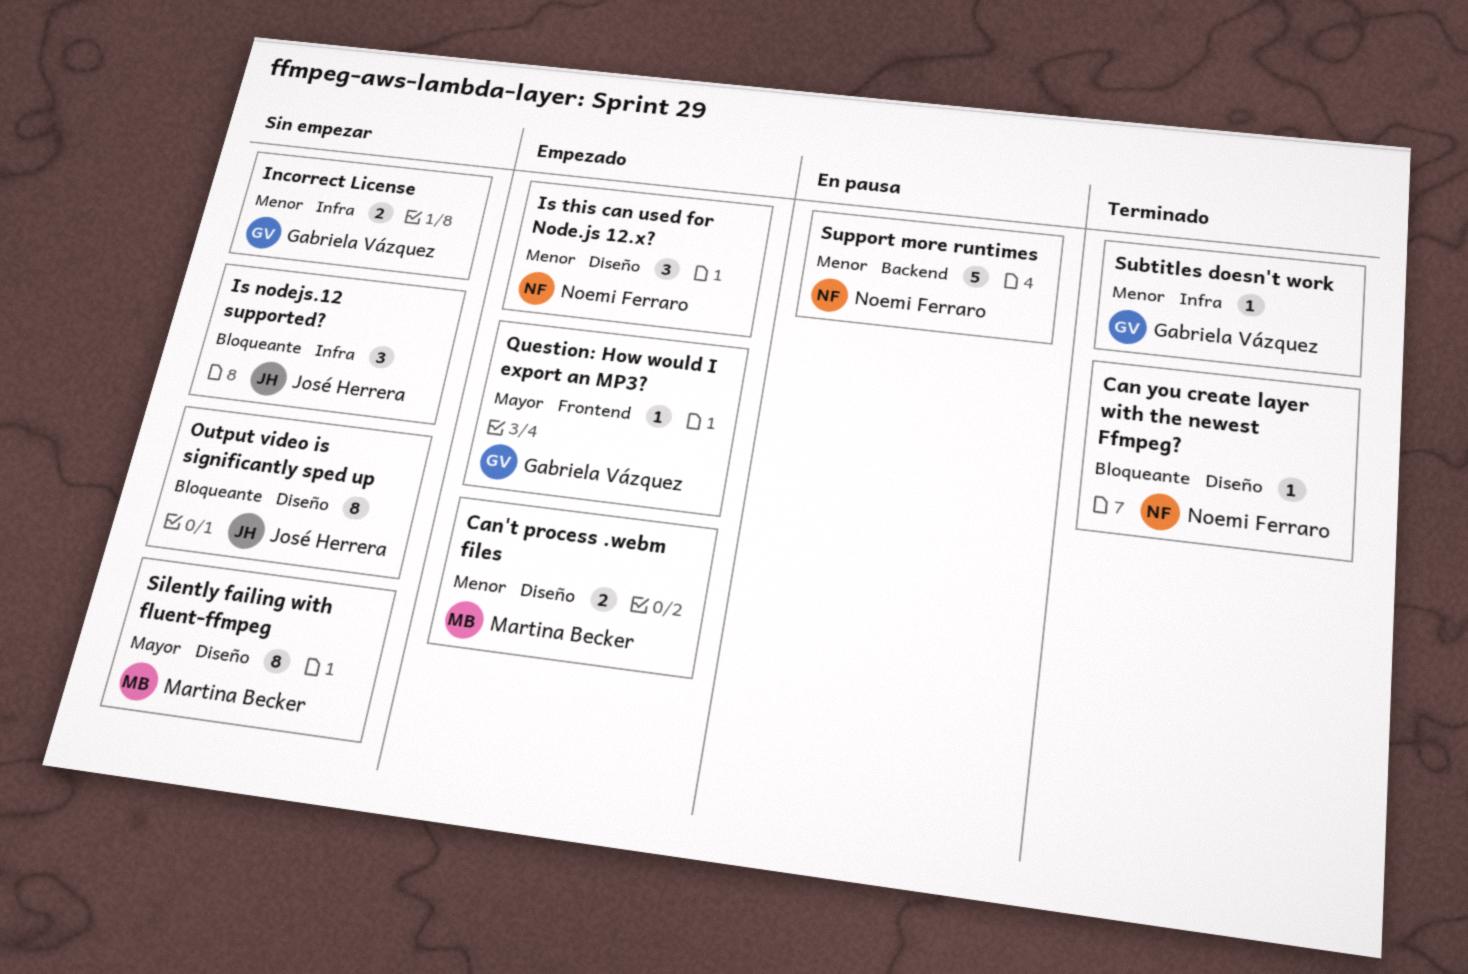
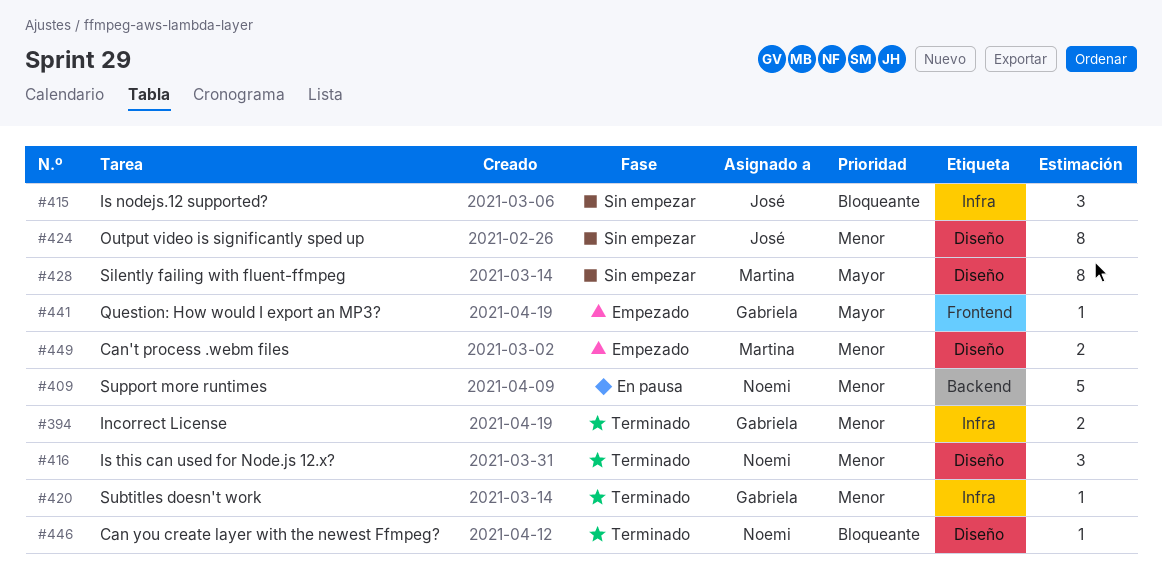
Incorrect License, status: Sin empezar -> Terminado
Is this can used for Node.js 12.x?, status: Empezado -> Terminado
Output video is significantly sped up, priority: Bloqueante -> Menor

